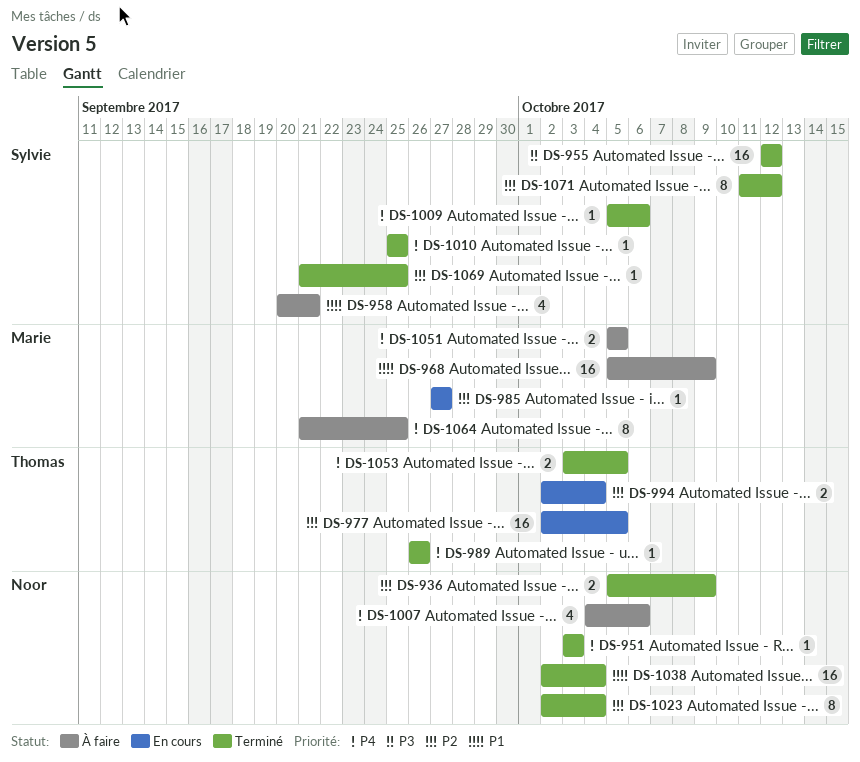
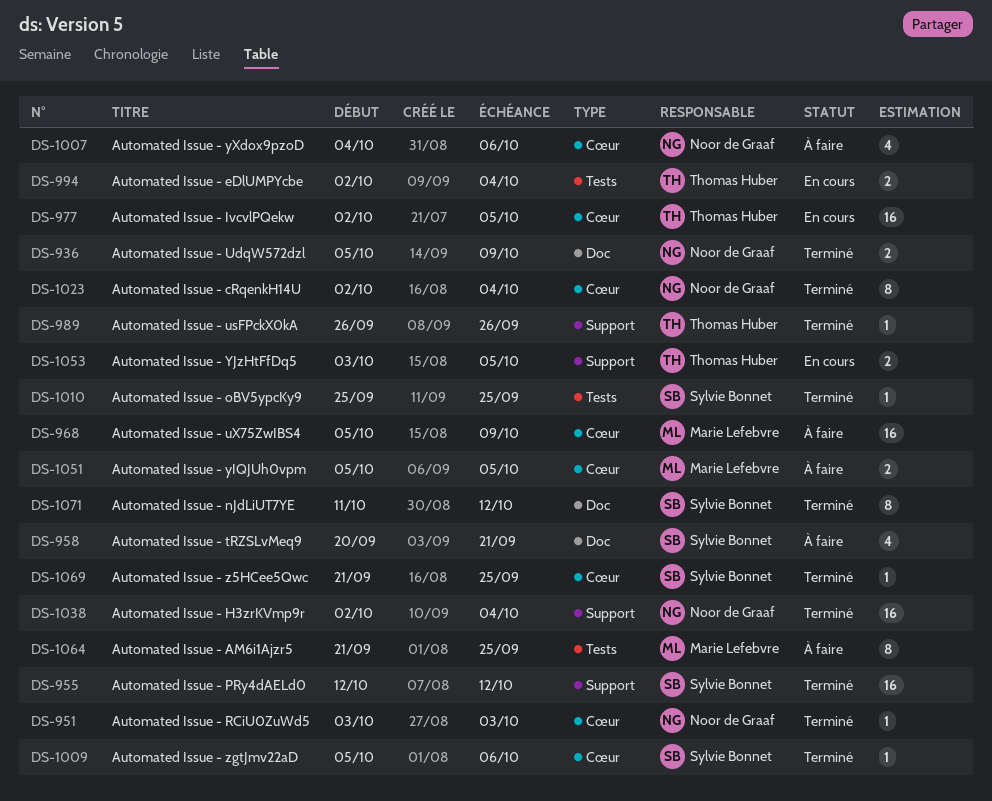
DS-985: present -> none
DS-1053, status: Terminé -> En cours

